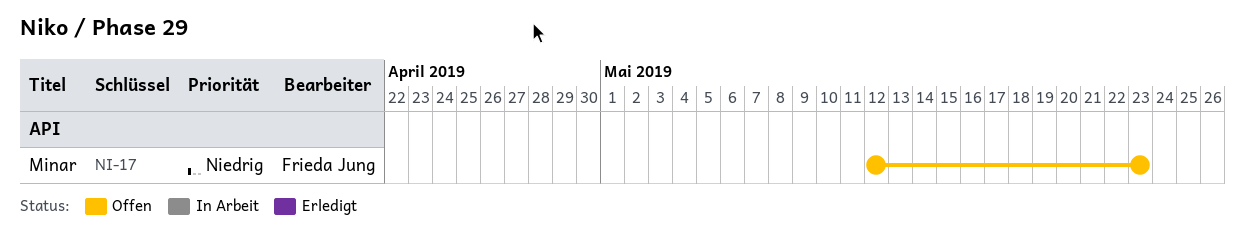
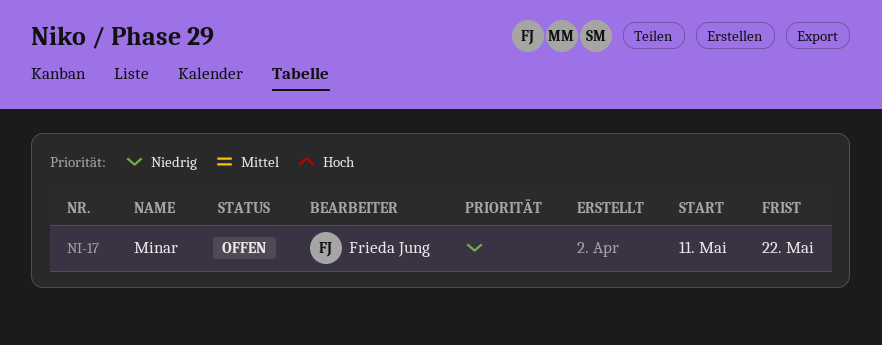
NI-17, start: May 12 -> May 11
NI-17, due: May 23 -> May 22

